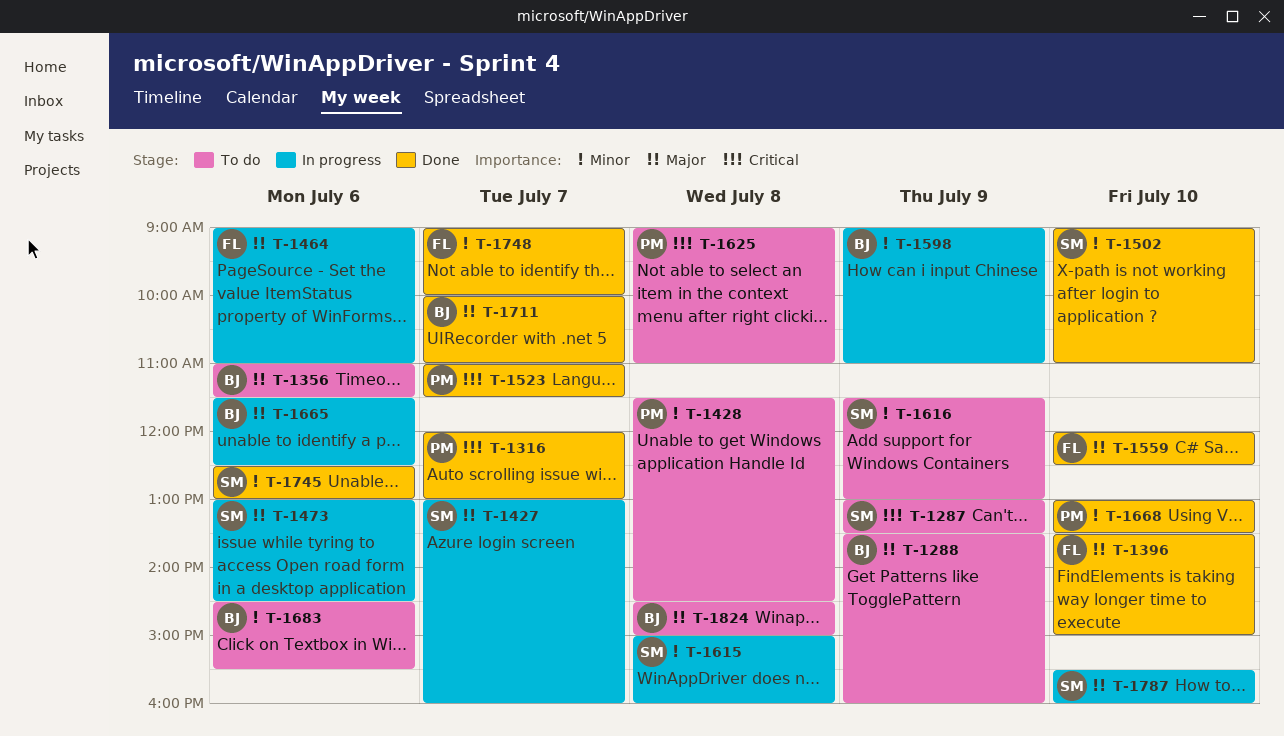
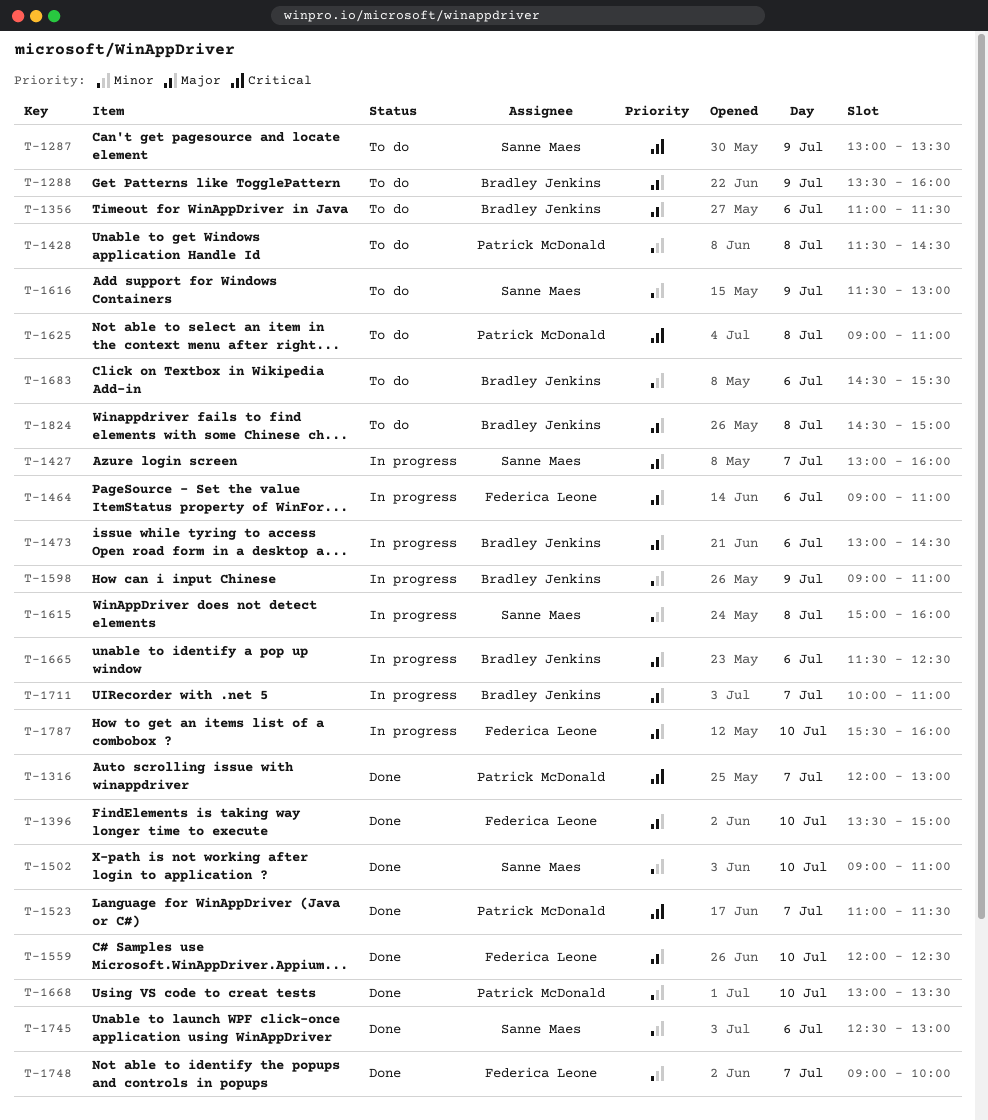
T-1473, owner: Sanne Maes -> Bradley Jenkins
T-1711, status: Done -> In progress
T-1787, owner: Sanne Maes -> Federica Leone

